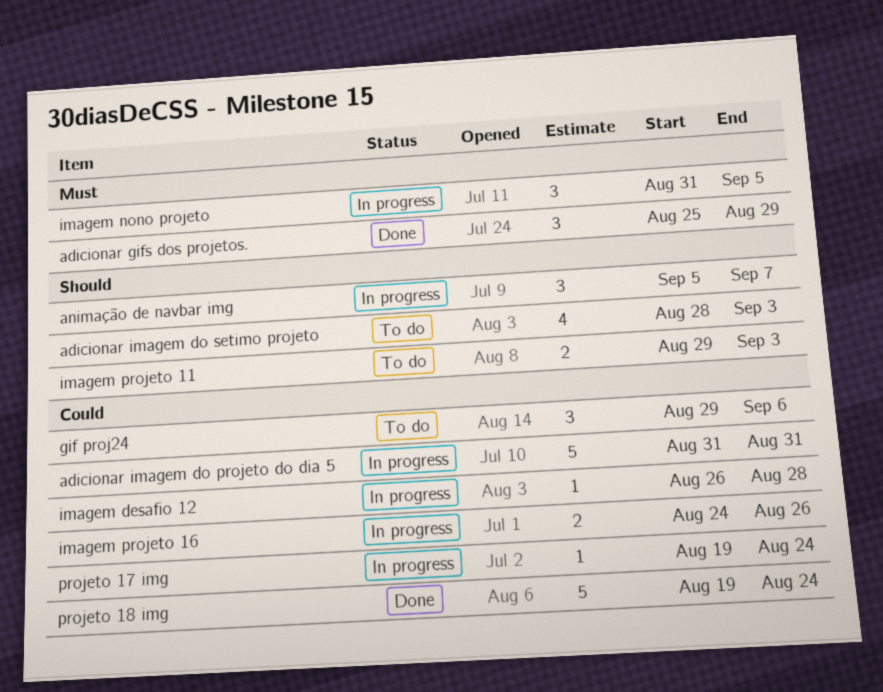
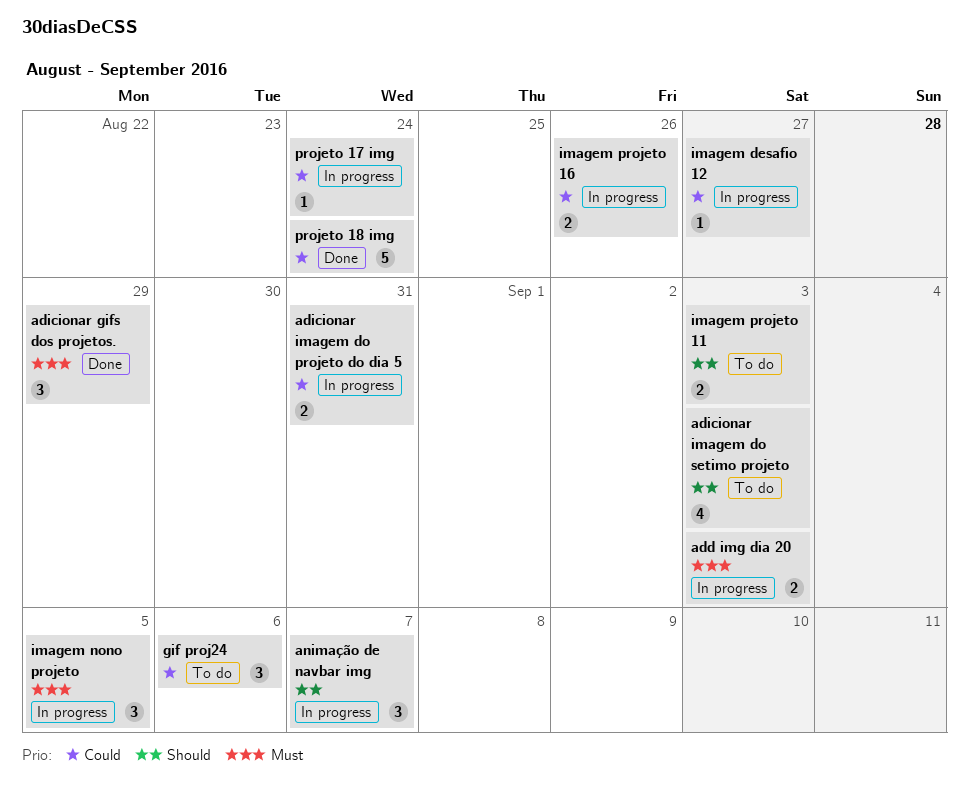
add img dia 20: none -> present
adicionar imagem do projeto do dia 5, estimate: 5 -> 2
imagem desafio 12, due: Aug 28 -> Aug 27

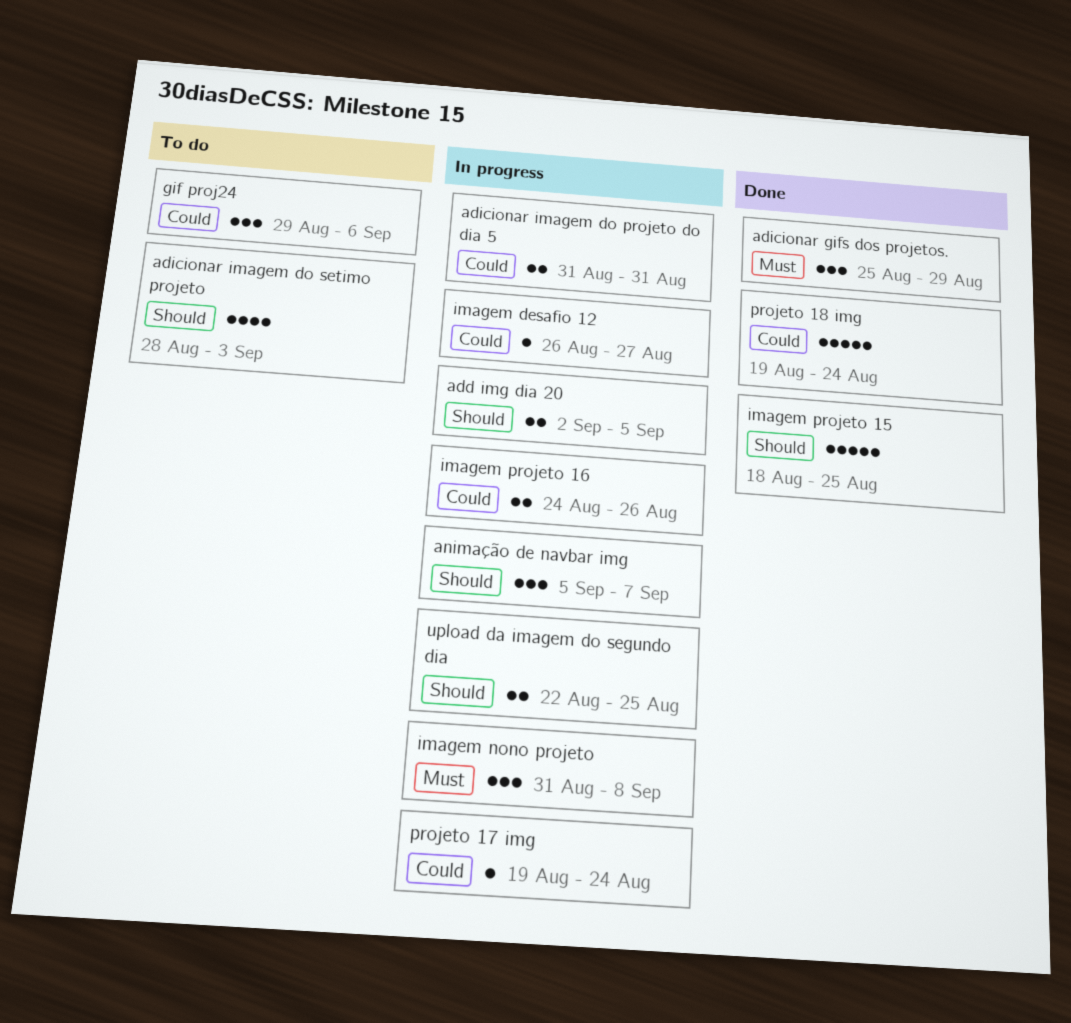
add img dia 20, priority: Must -> Should
add img dia 20, due: Sep 3 -> Sep 5
imagem nono projeto, due: Sep 5 -> Sep 8
imagem projeto 11: present -> none
imagem projeto 15: none -> present
upload da imagem do segundo dia: none -> present

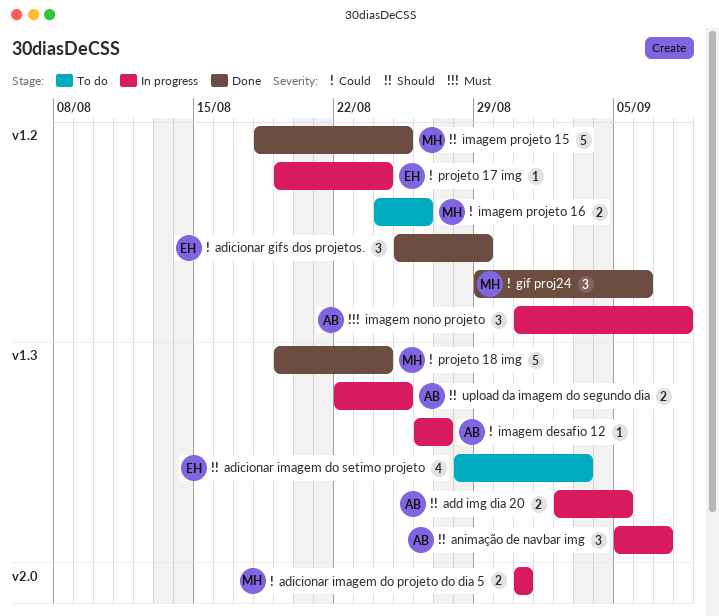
adicionar gifs dos projetos., priority: Must -> Could
gif proj24, status: To do -> Done
imagem projeto 16, status: In progress -> To do

